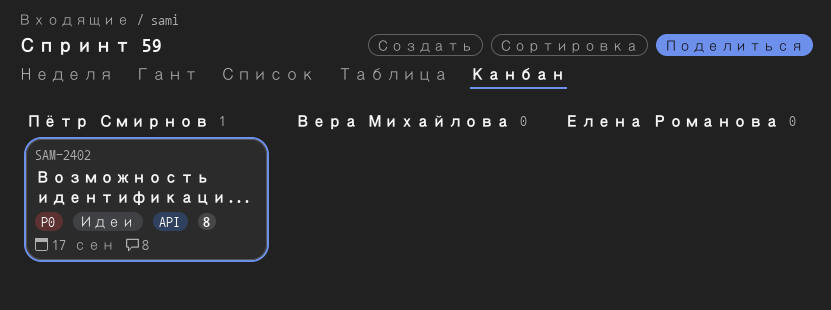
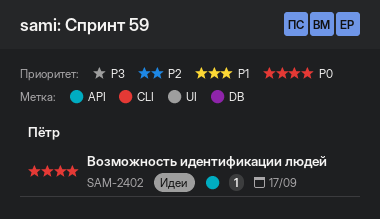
SAM-2402, estimate: 8 -> 1

